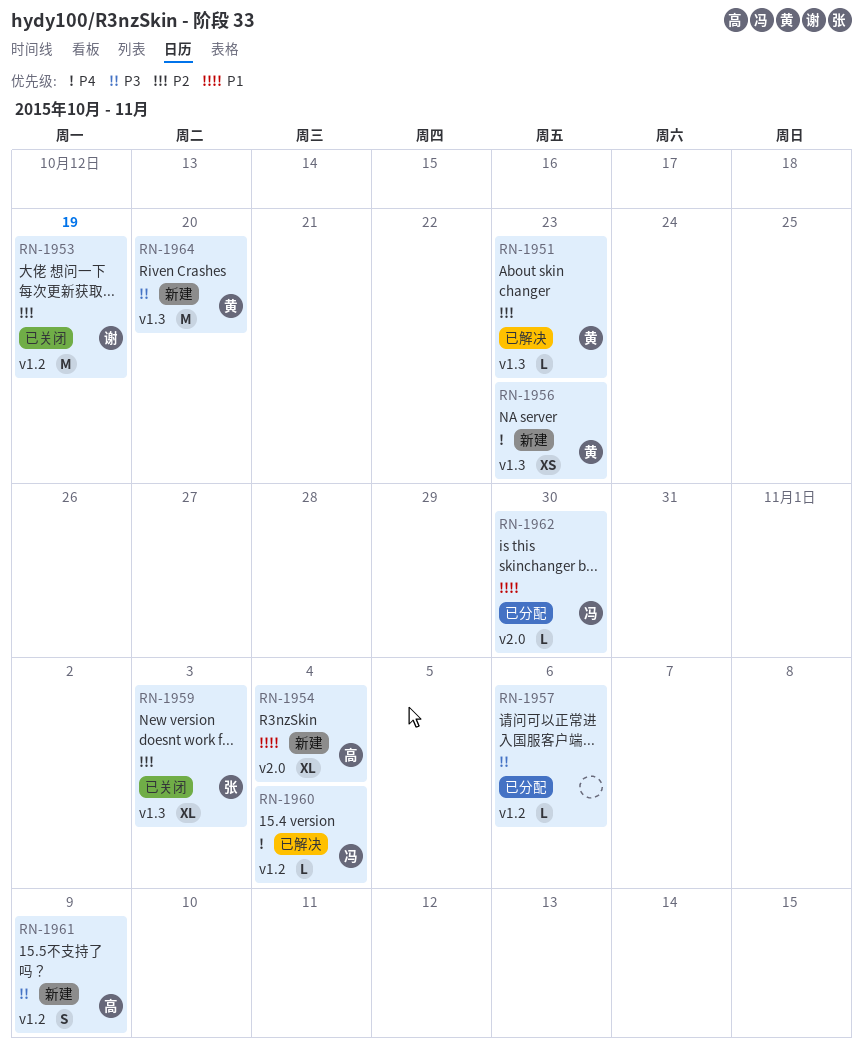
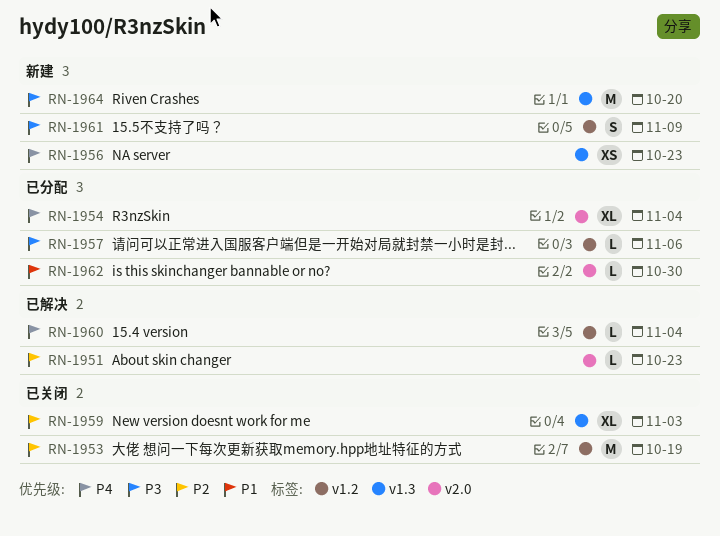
RN-1951, label: v1.3 -> v2.0
RN-1954, status: 新建 -> 已分配
RN-1954, priority: P1 -> P4

